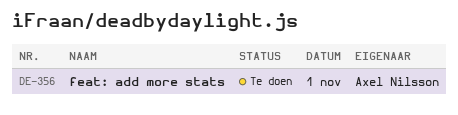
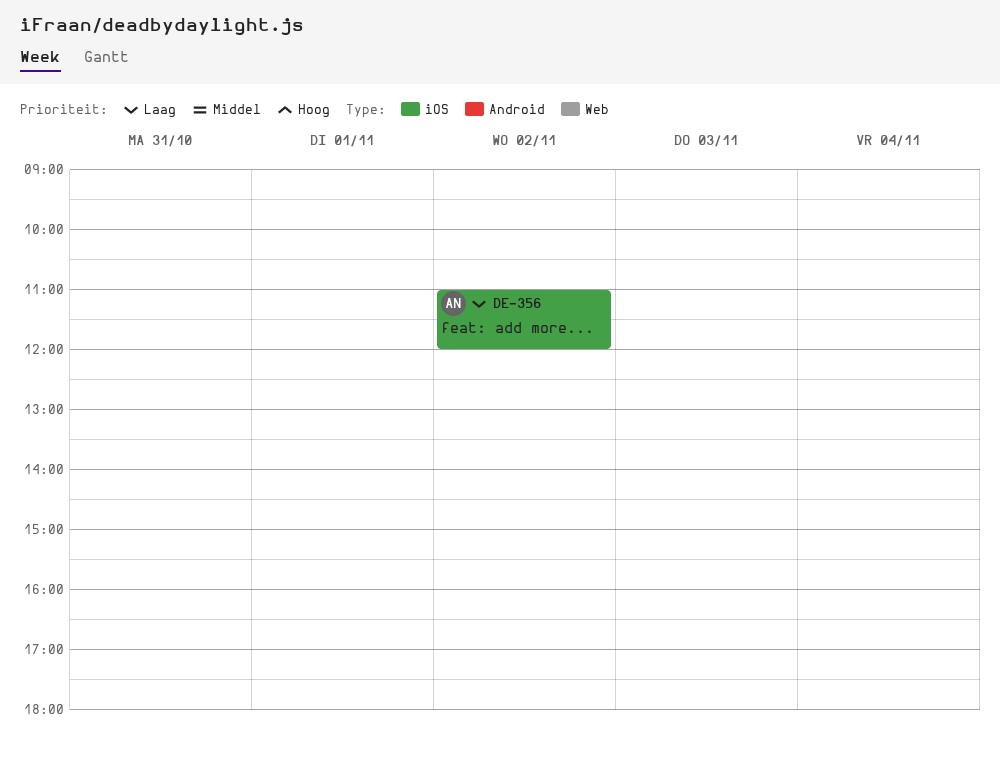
DE-356, day: Nov 1 -> Nov 2

